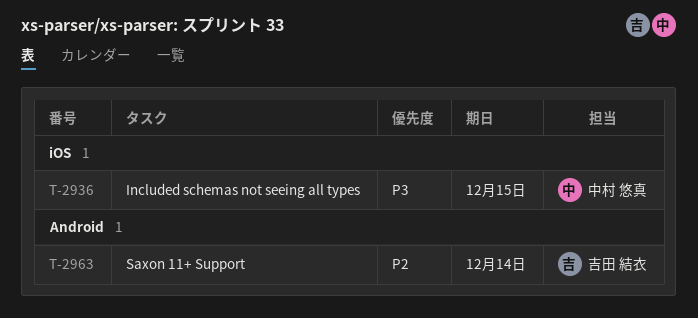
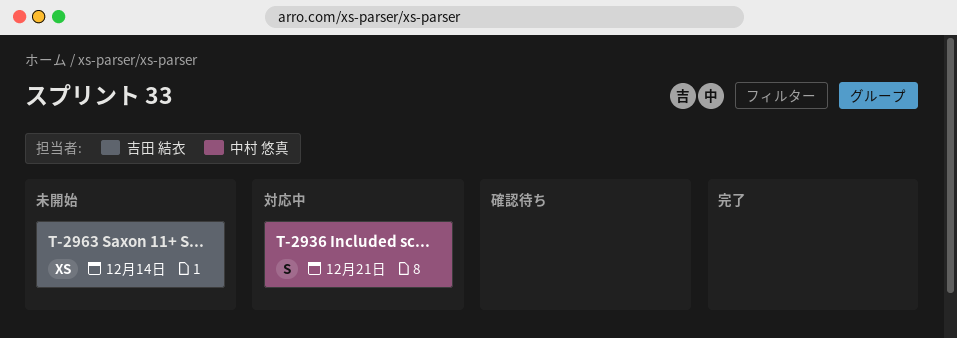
T-2936, due: Dec 15 -> Dec 21

